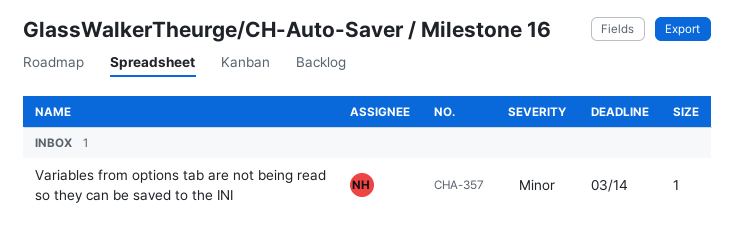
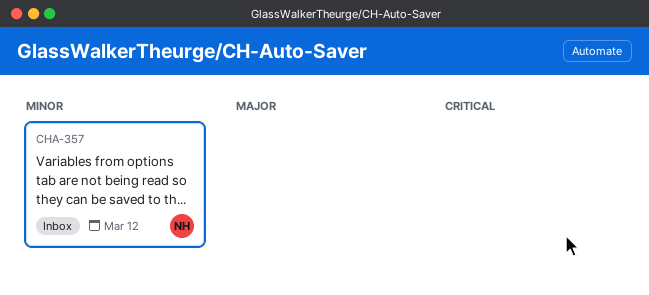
CHA-357, due: Mar 14 -> Mar 12

